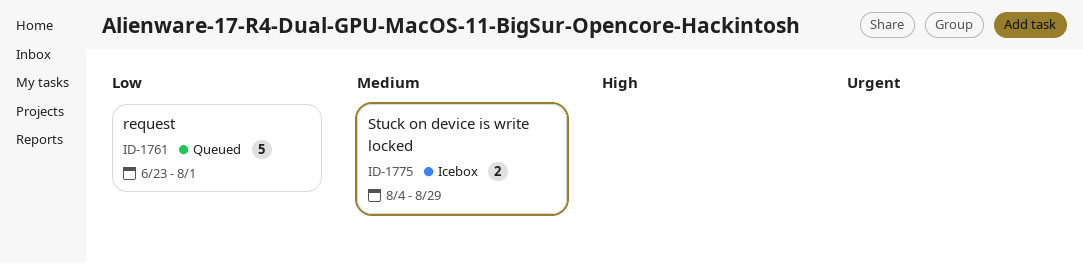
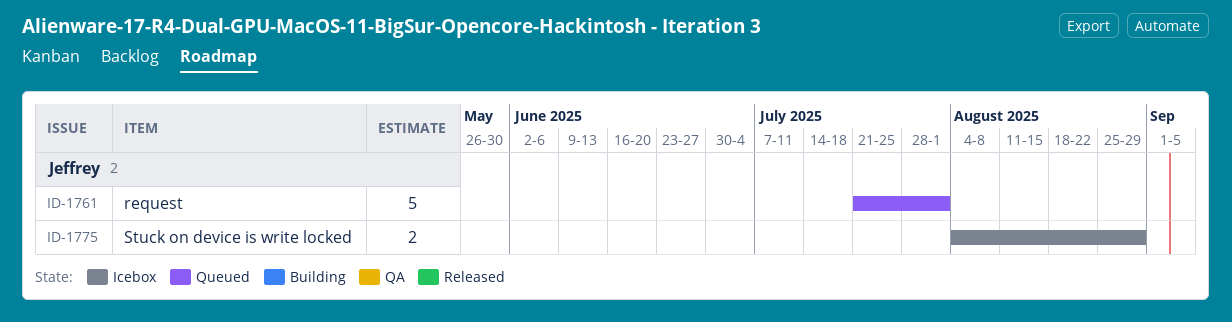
ID-1761, start: Jun 23 -> Jul 21

